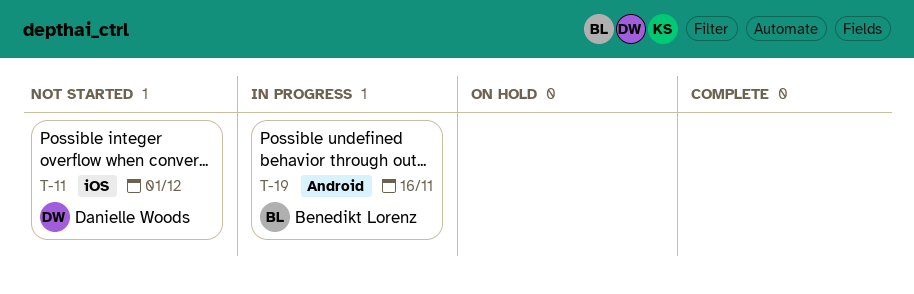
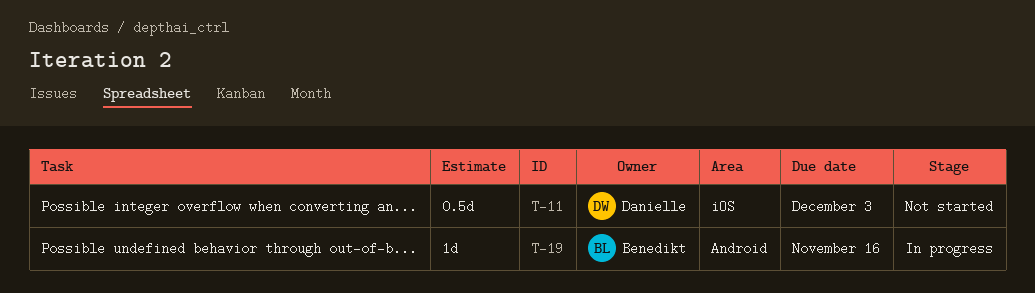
T-11, due: Dec 1 -> Dec 3

